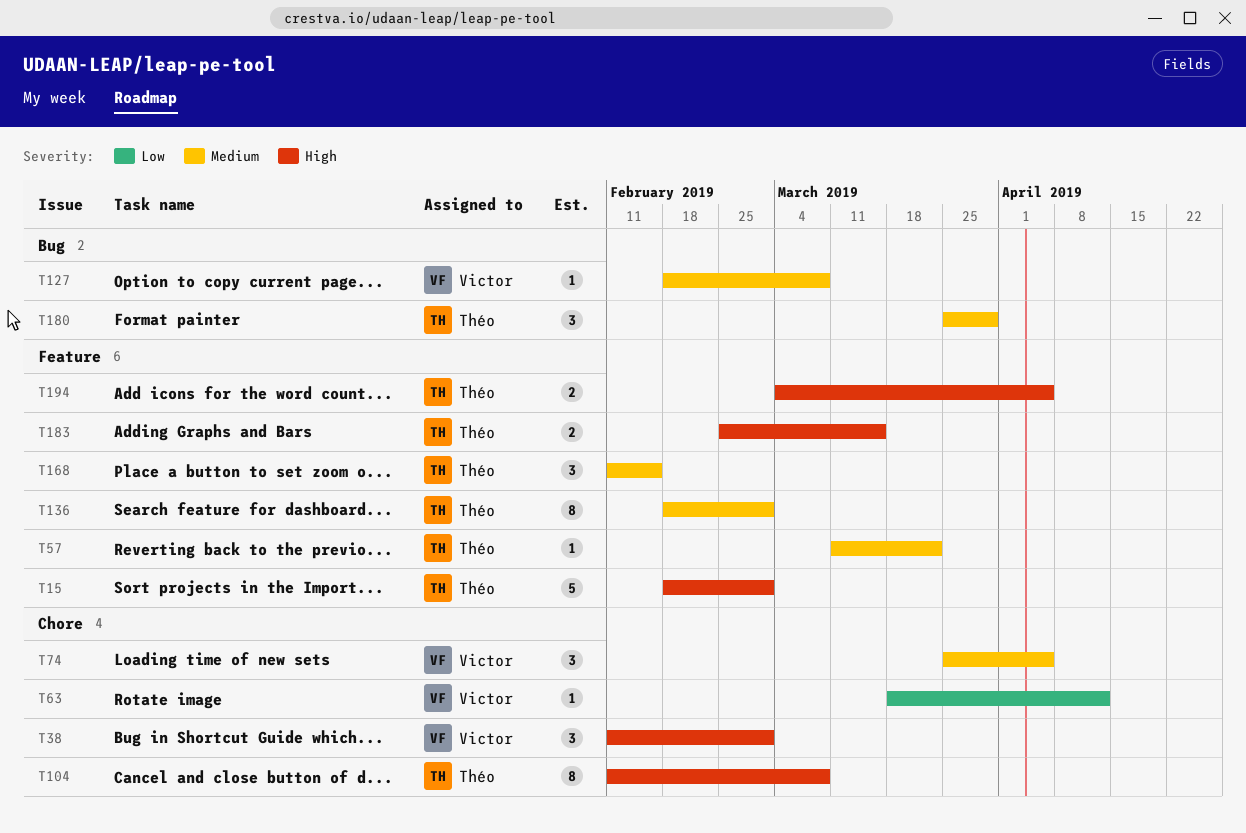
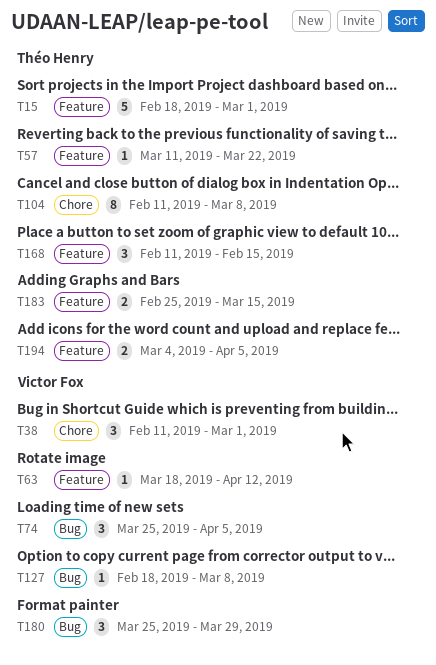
T63, label: Chore -> Feature
T74, label: Chore -> Bug
T136: present -> none
T180, owner: Théo Henry -> Victor Fox

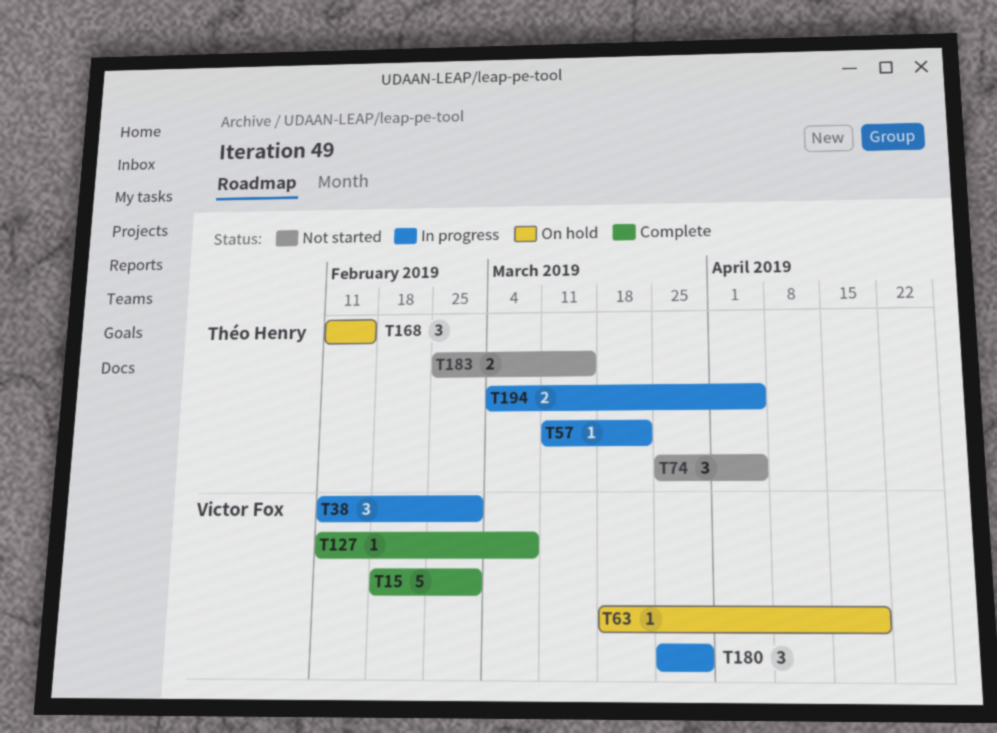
T15, owner: Théo Henry -> Victor Fox
T63, due: Apr 12 -> Apr 19
T74, owner: Victor Fox -> Théo Henry
T104: present -> none
T127, start: Feb 18 -> Feb 11

